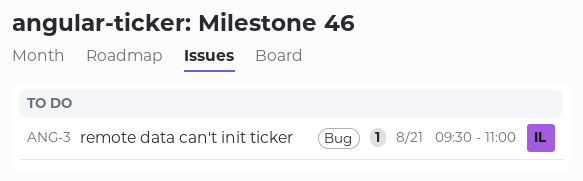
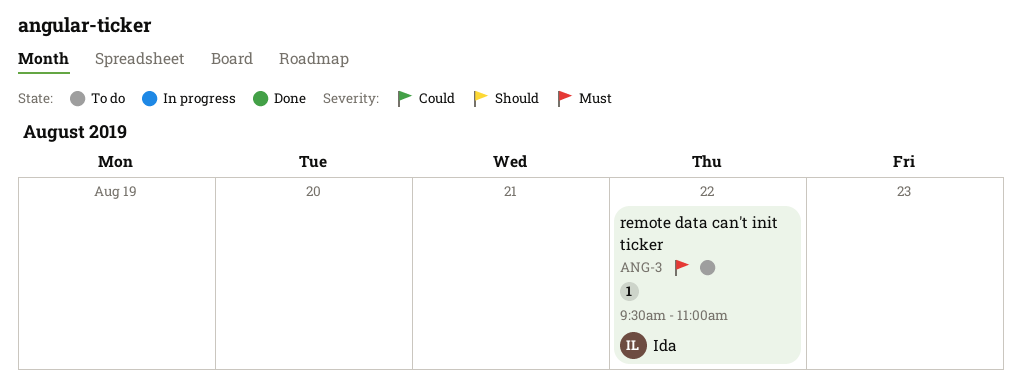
ANG-3, day: Aug 21 -> Aug 22

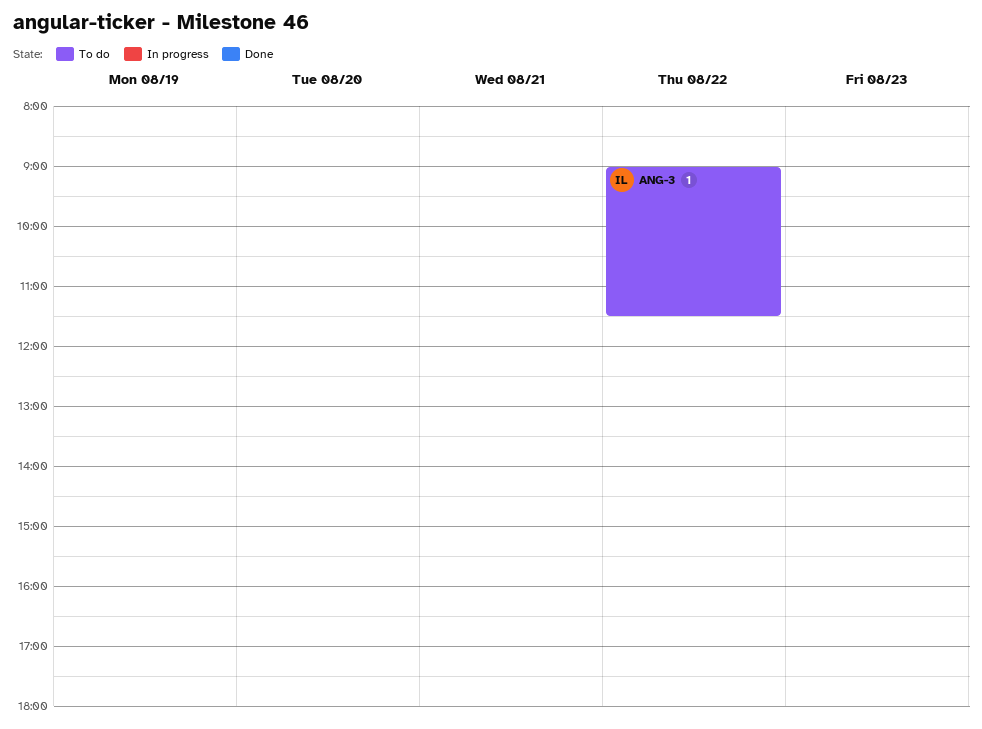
ANG-3, begins: 09:30 -> 09:00
ANG-3, ends: 11:00 -> 11:30

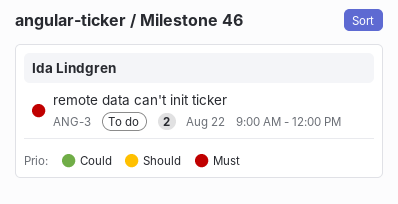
ANG-3, estimate: 1 -> 2
ANG-3, ends: 11:30 -> 12:00

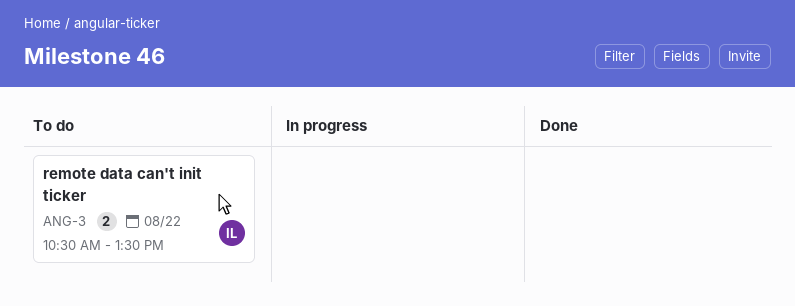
ANG-3, begins: 09:00 -> 10:30
ANG-3, ends: 12:00 -> 13:30

